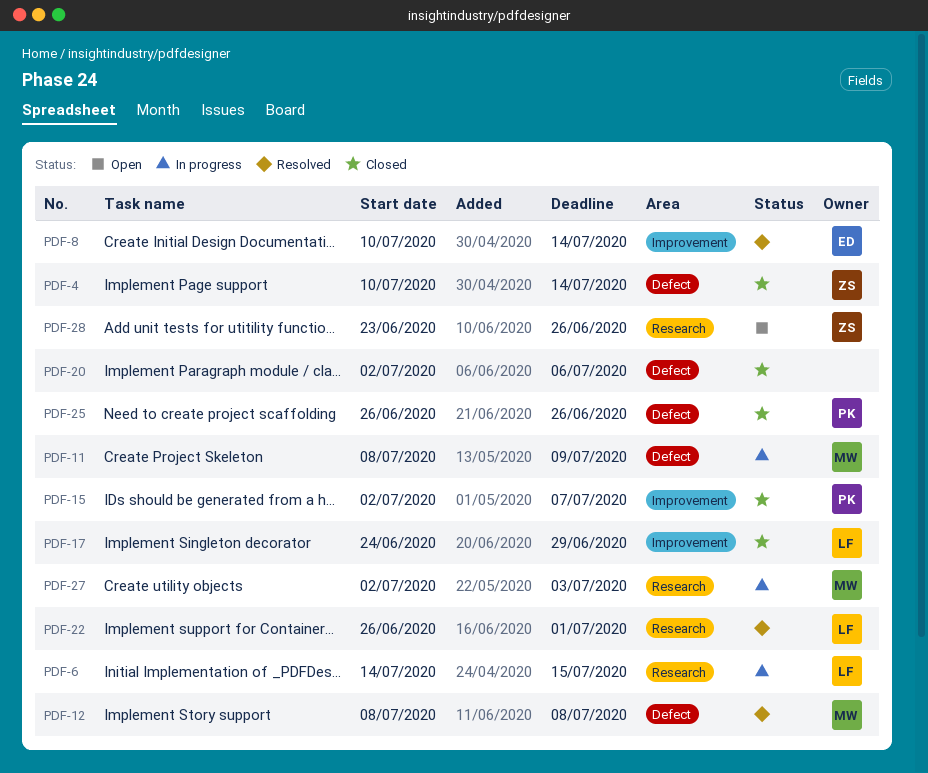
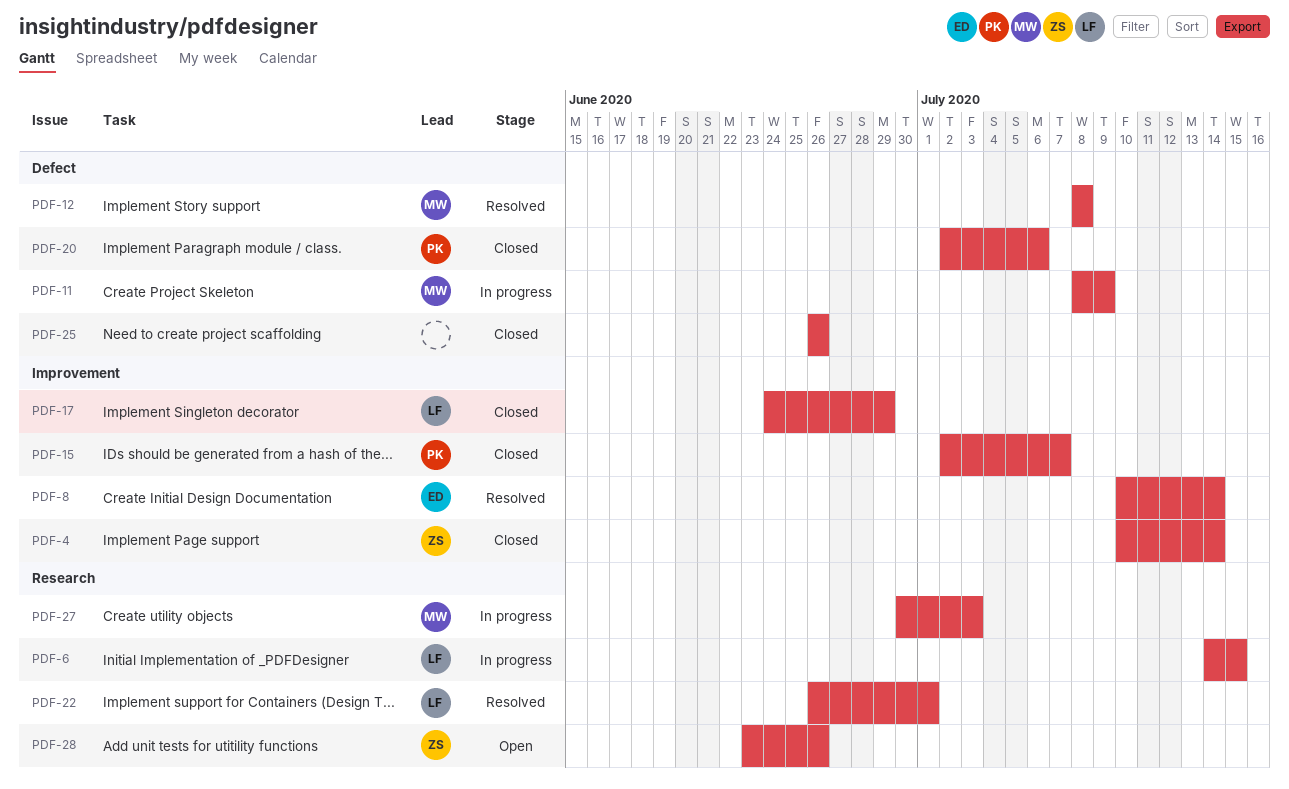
PDF-4, label: Defect -> Improvement
PDF-20, owner: none -> PK
PDF-25, owner: PK -> none
PDF-27, start: Jul 2 -> Jun 30

